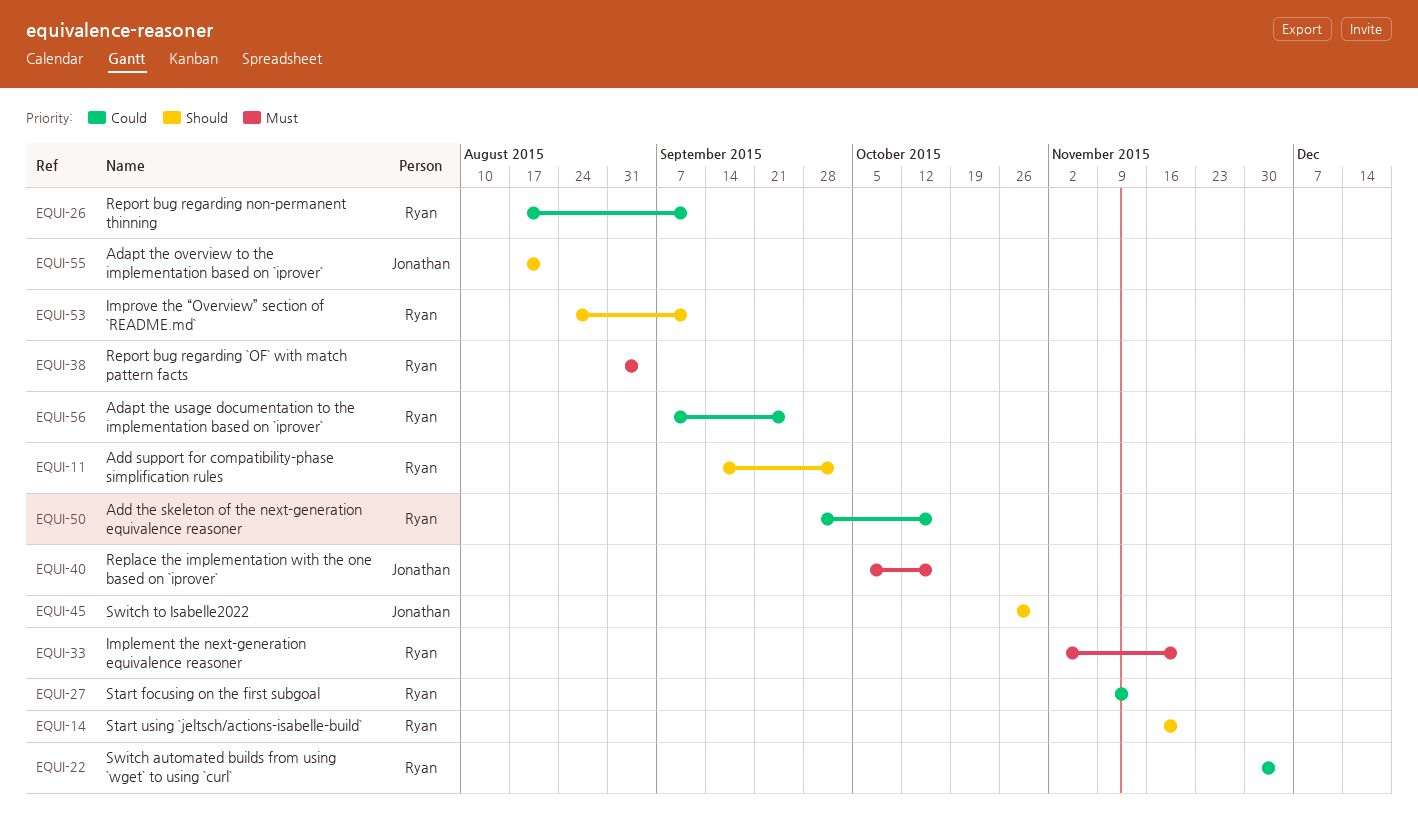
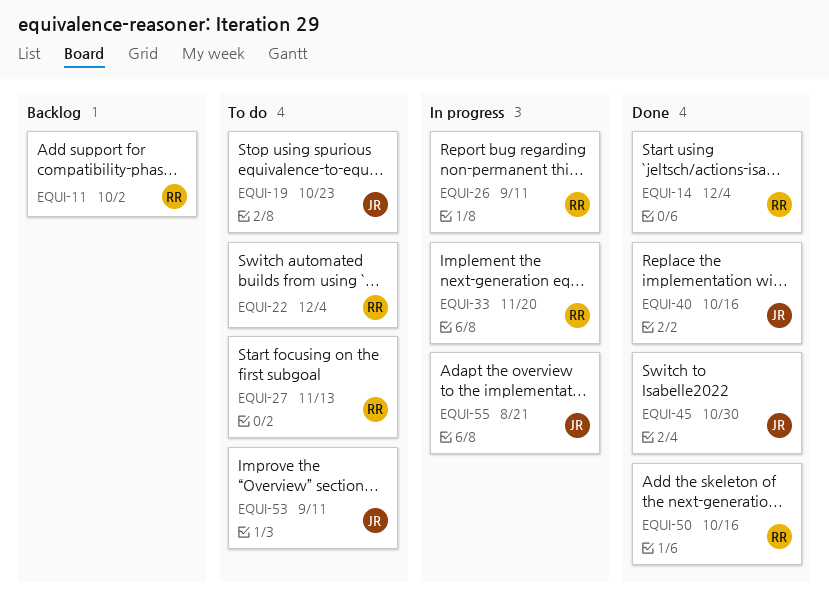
EQUI-14, due: Nov 20 -> Dec 4
EQUI-19: none -> present
EQUI-38: present -> none
EQUI-53, owner: Ryan -> Jonathan
EQUI-56: present -> none

